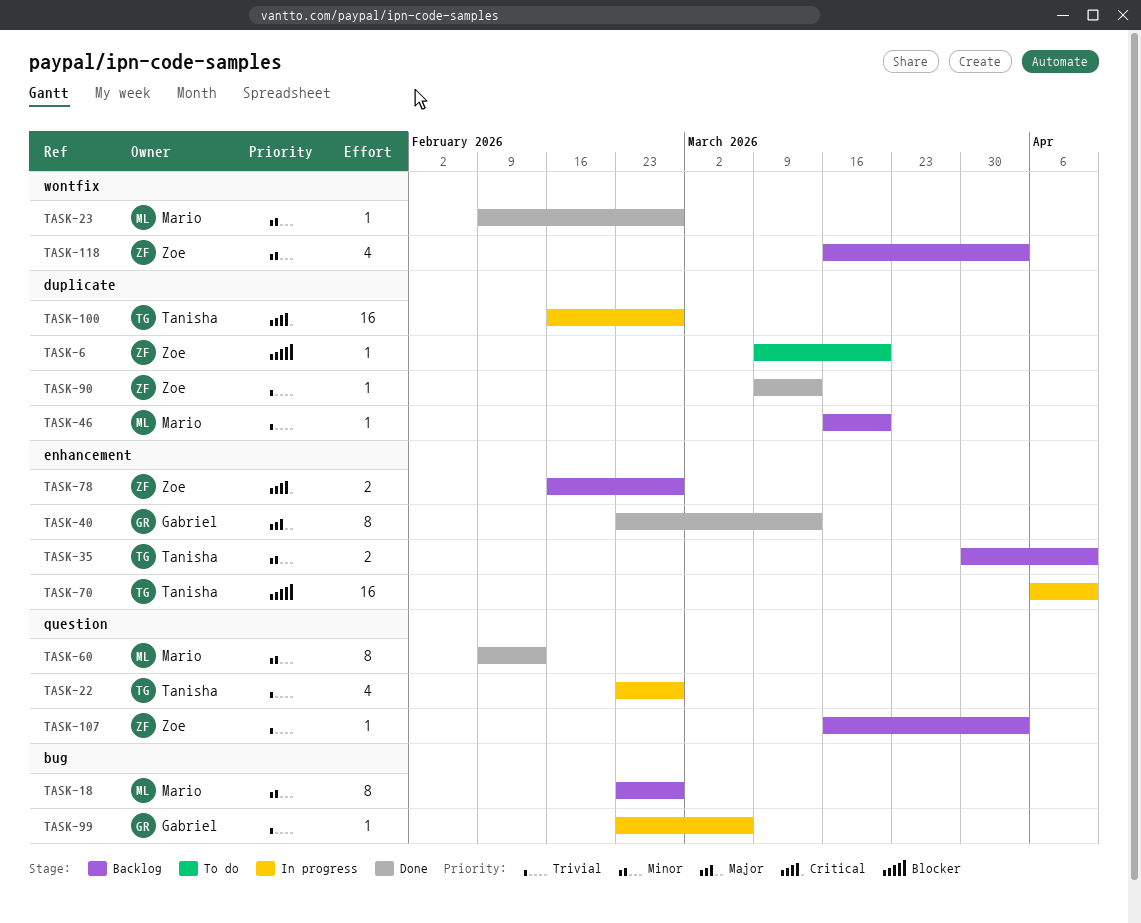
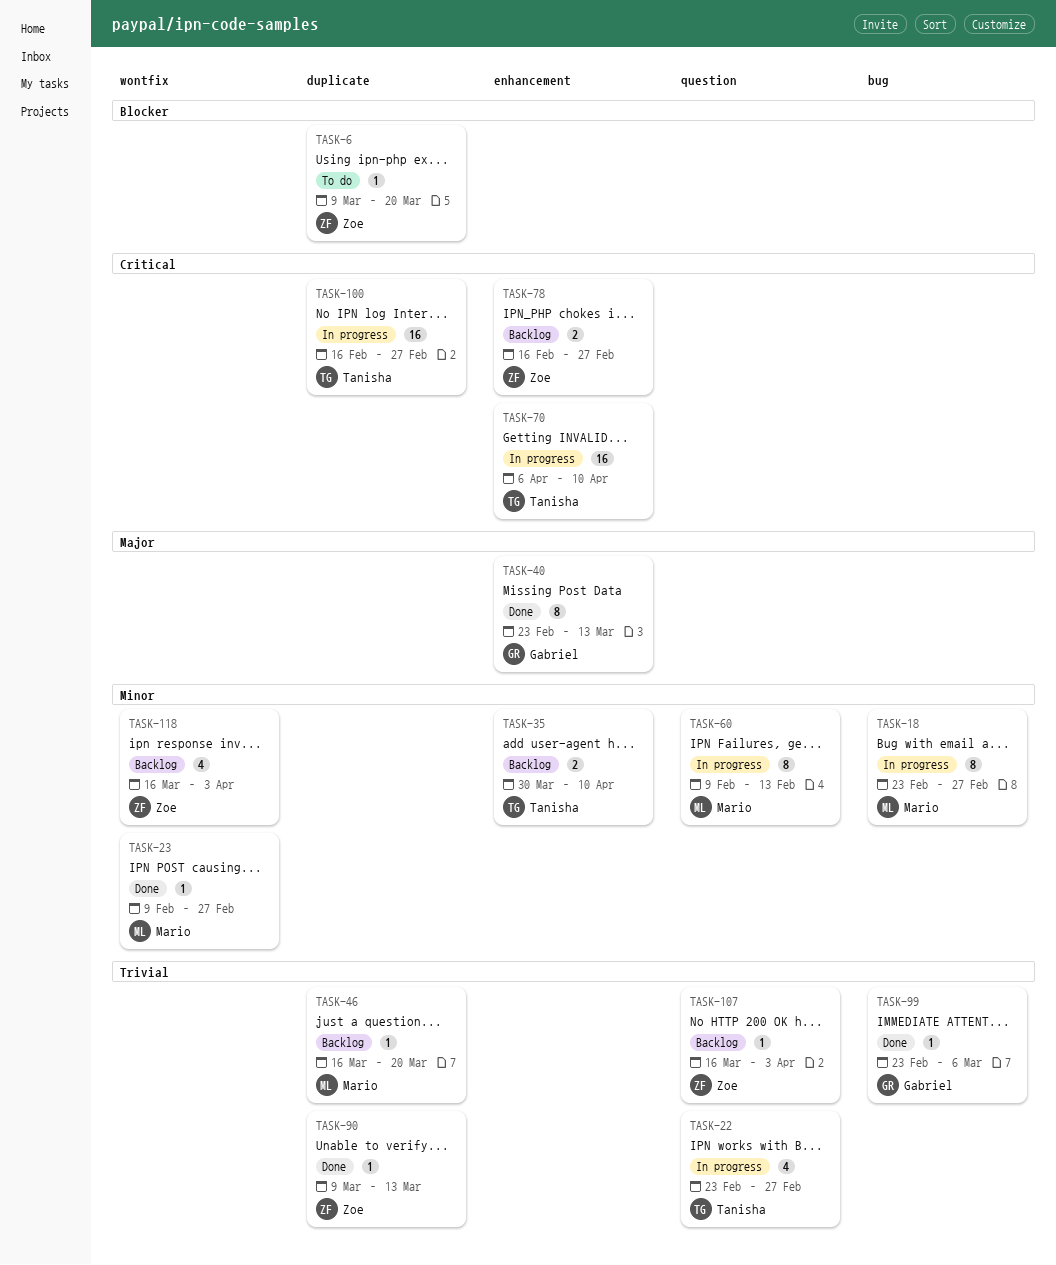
TASK-18, status: Backlog -> In progress
TASK-60, status: Done -> In progress
TASK-70, priority: Blocker -> Critical
TASK-99, status: In progress -> Done

